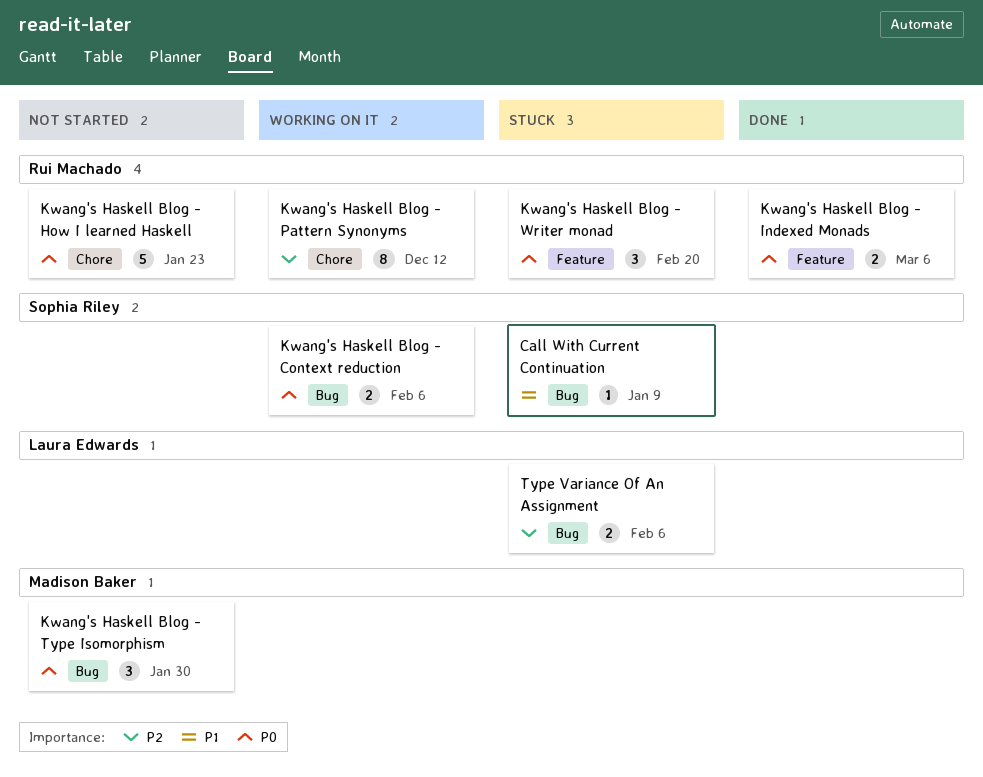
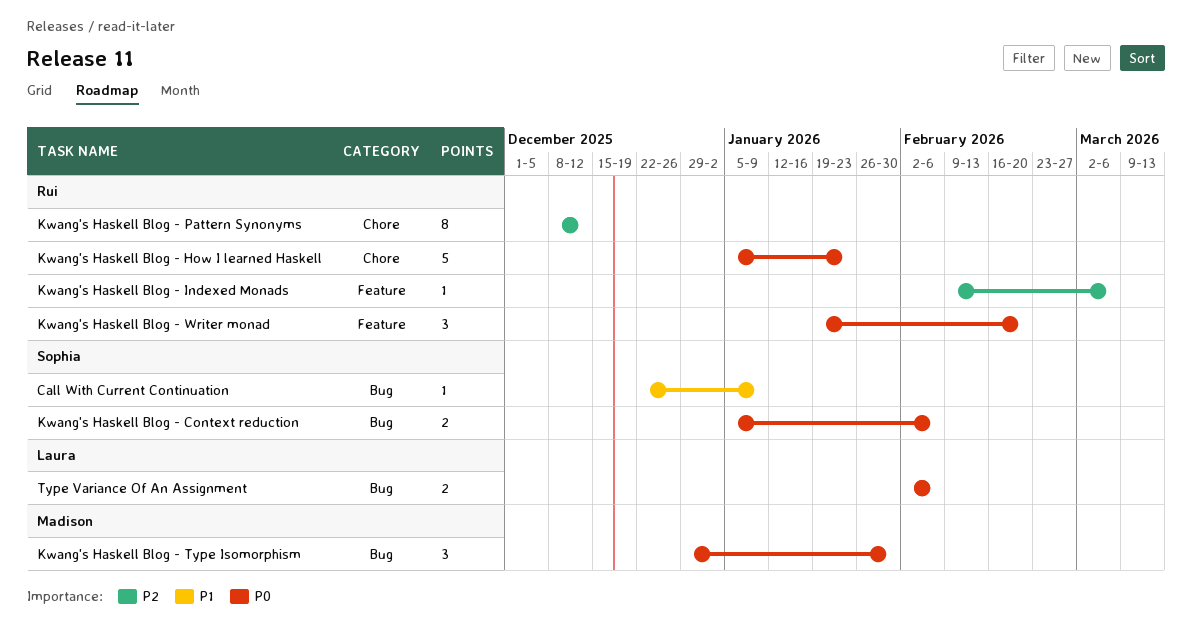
Kwang's Haskell Blog - Indexed Monads, priority: P0 -> P2
Kwang's Haskell Blog - Indexed Monads, estimate: 2 -> 1
Type Variance Of An Assignment, priority: P2 -> P0

